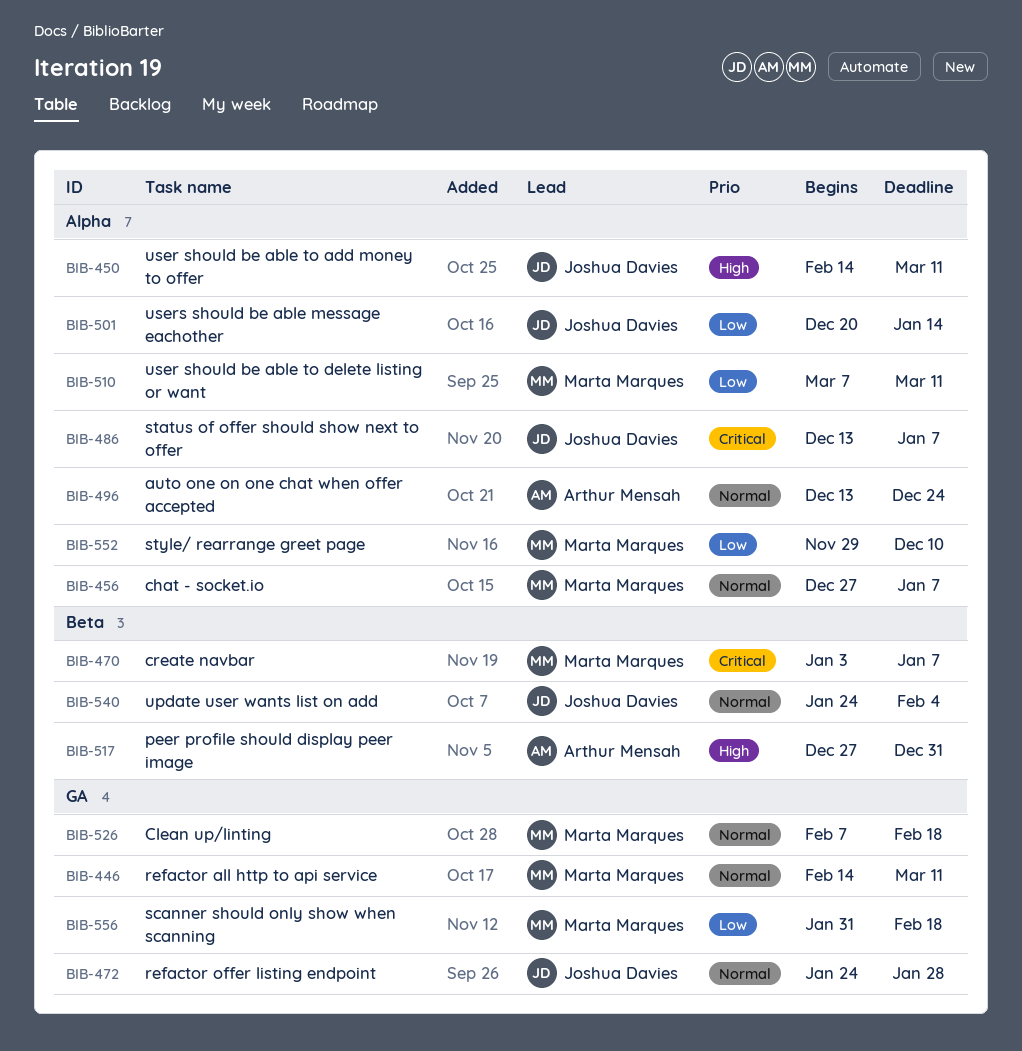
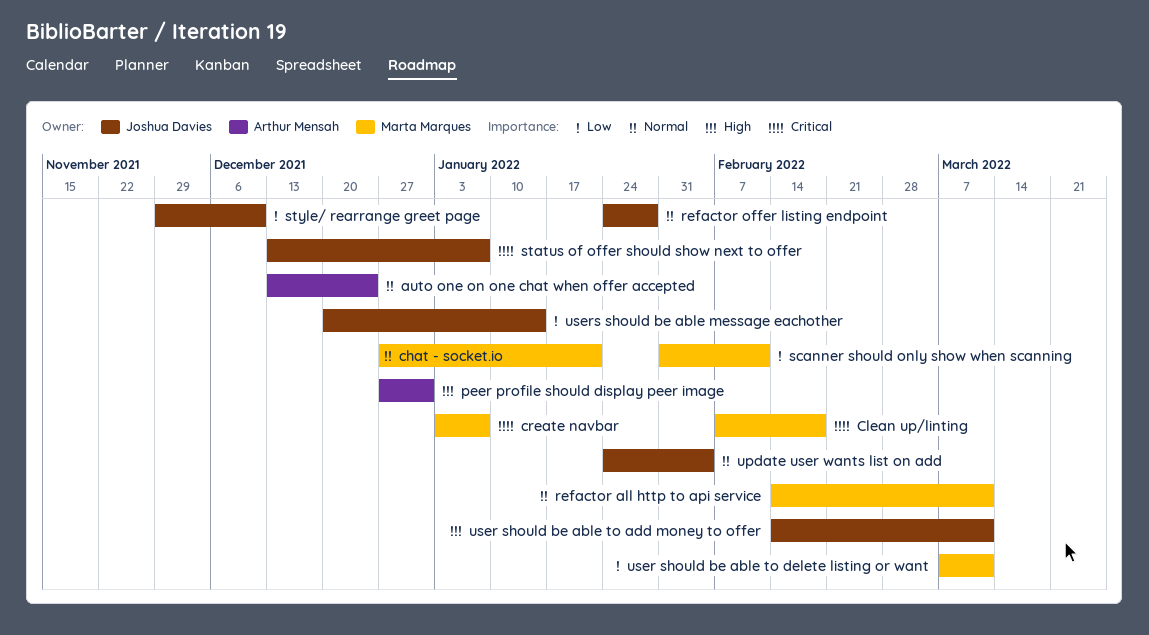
chat - socket.io, due: Jan 7 -> Jan 21
Clean up/linting, priority: Normal -> Critical
scanner should only show when scanning, due: Feb 18 -> Feb 11
style/ rearrange greet page, owner: Marta Marques -> Joshua Davies

